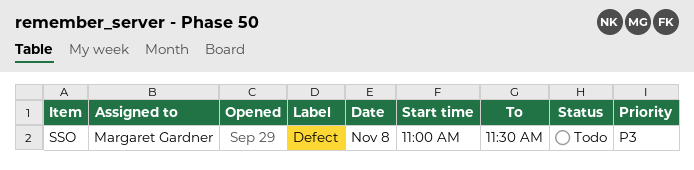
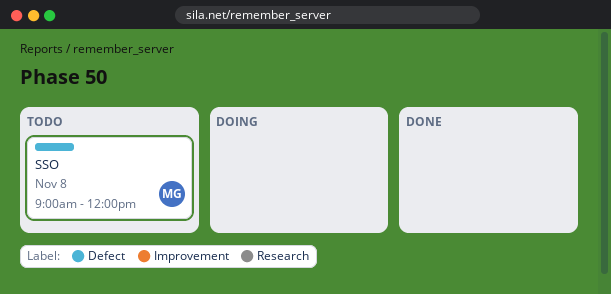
SSO, begins: 11:00 -> 09:00
SSO, ends: 11:30 -> 12:00

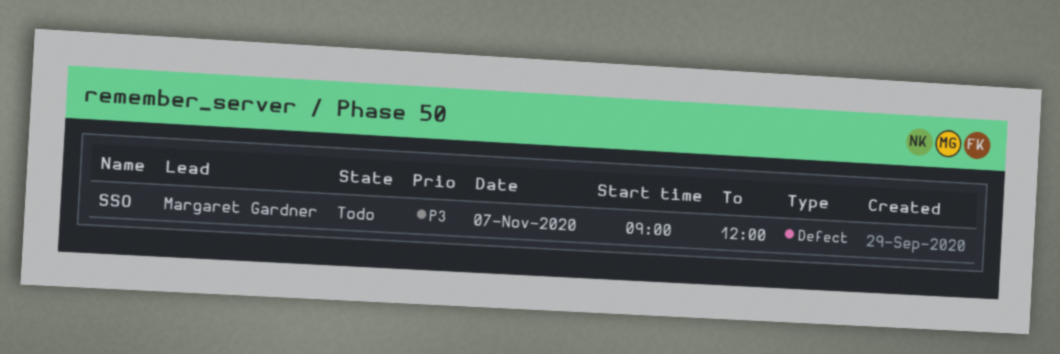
SSO, day: Nov 8 -> Nov 7

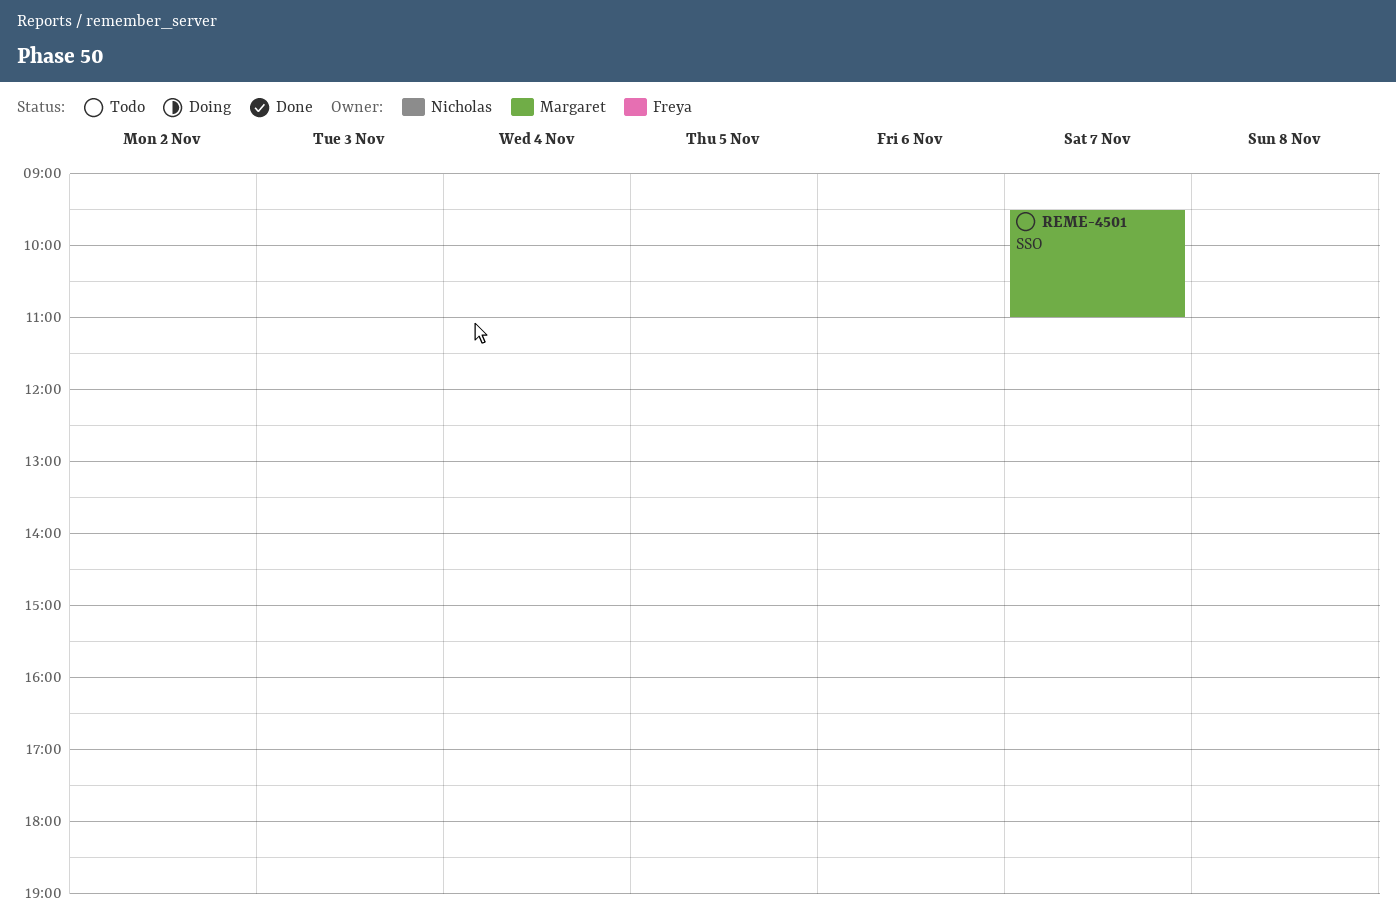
SSO, begins: 09:00 -> 09:30
SSO, ends: 12:00 -> 11:00

